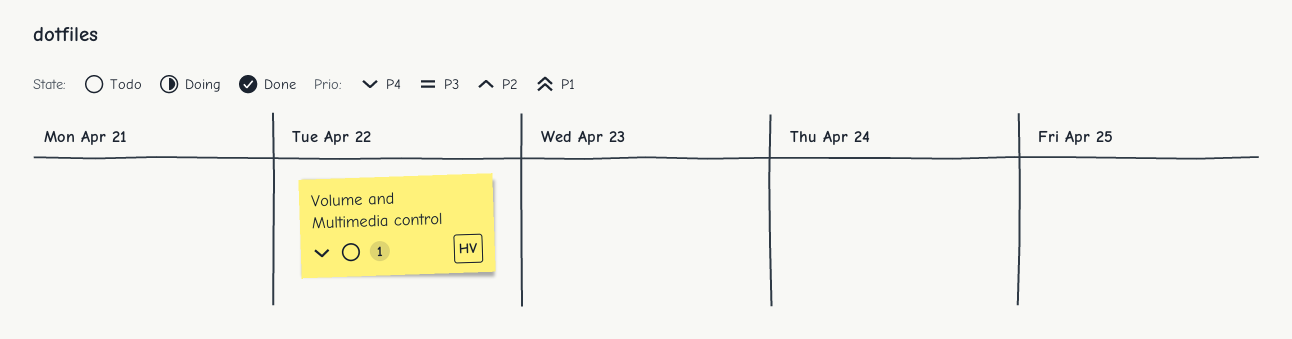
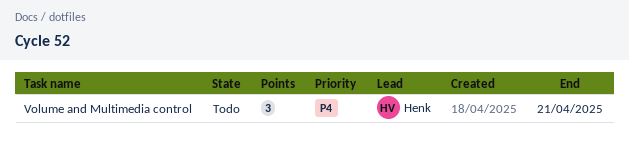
Volume and Multimedia control, estimate: 1 -> 3
Volume and Multimedia control, due: Apr 22 -> Apr 21

